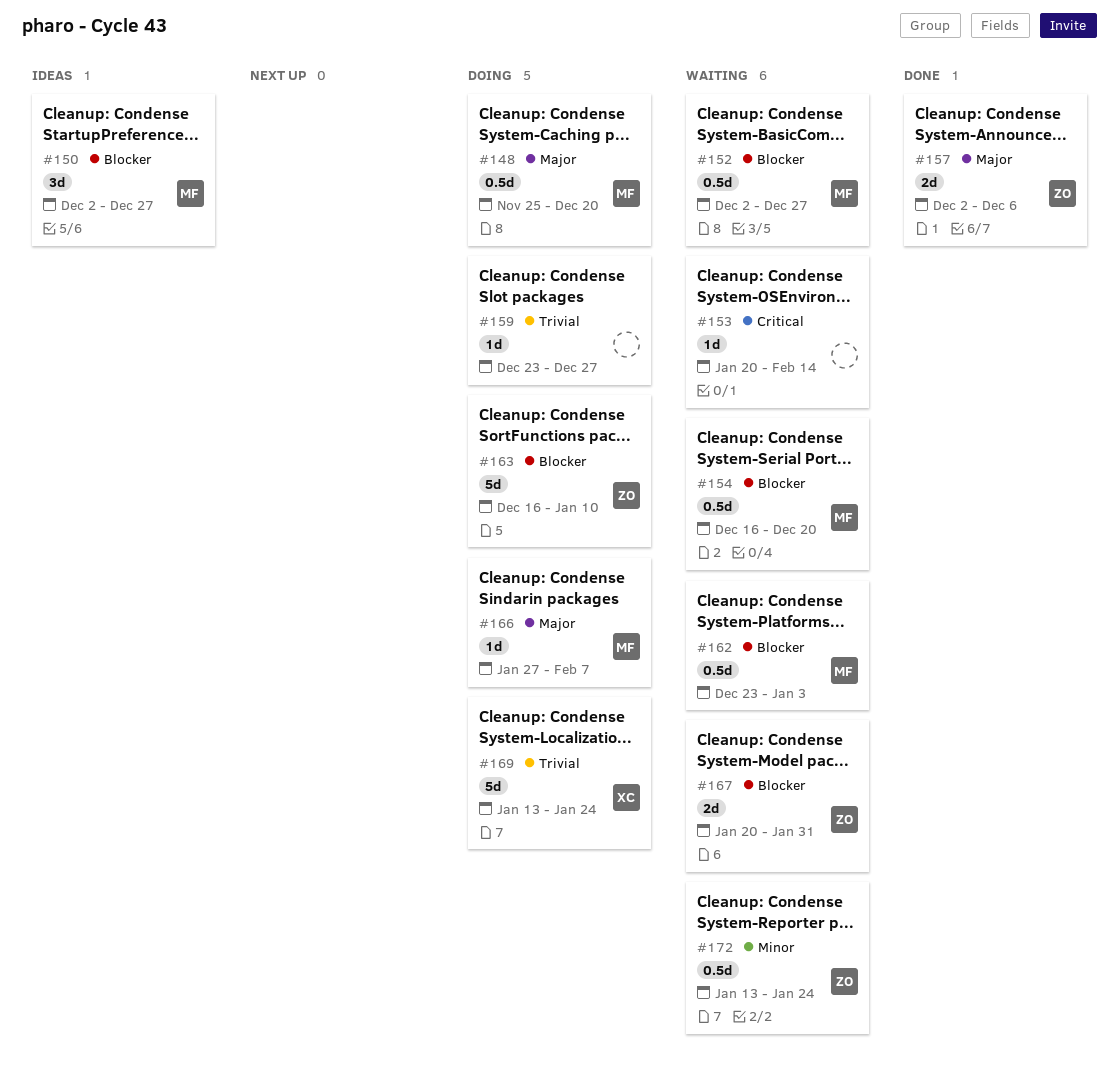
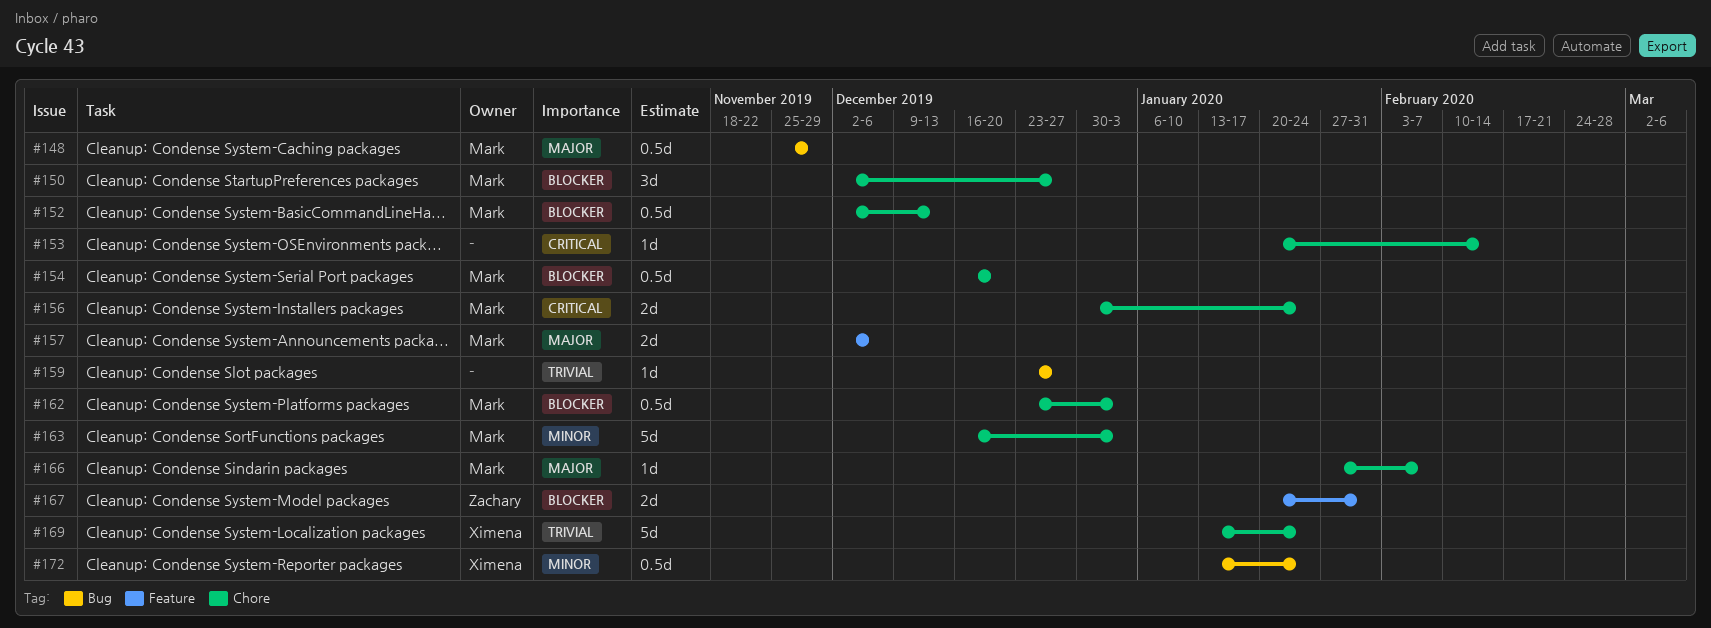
#148, due: Dec 20 -> Nov 29
#152, due: Dec 27 -> Dec 13
#156: none -> present
#157, owner: Zachary -> Mark
#163, owner: Zachary -> Mark
#163, priority: Blocker -> Minor
#163, due: Jan 10 -> Jan 3
#172, owner: Zachary -> Ximena

